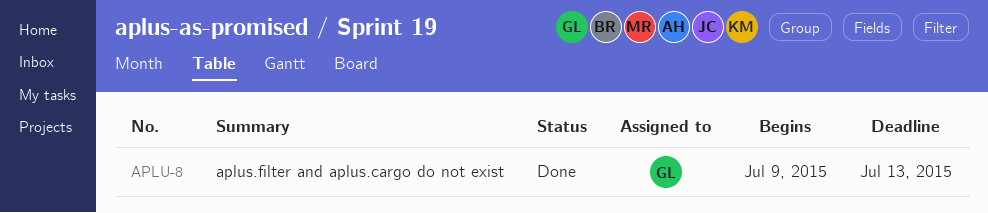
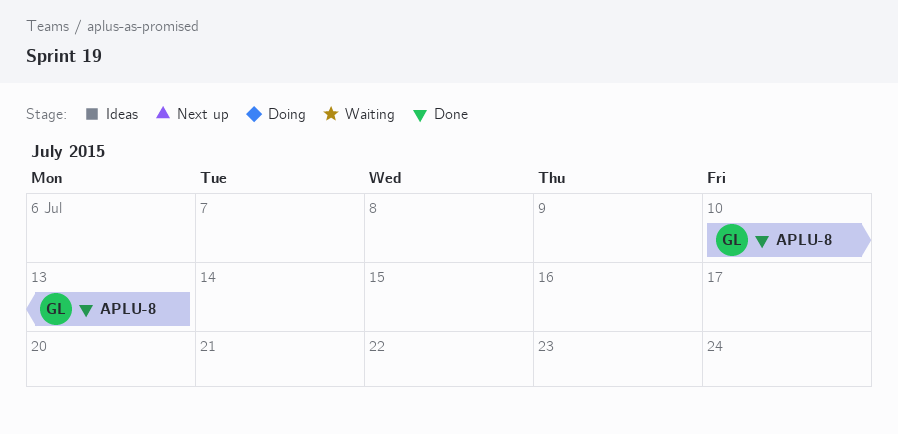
APLU-8, start: Jul 9 -> Jul 10

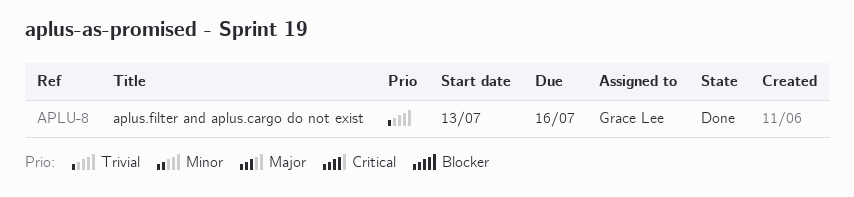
APLU-8, start: Jul 10 -> Jul 13
APLU-8, due: Jul 13 -> Jul 16

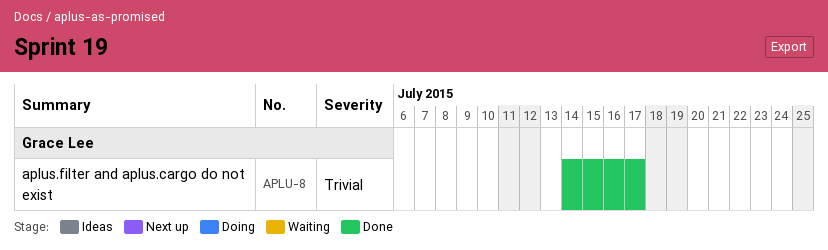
APLU-8, start: Jul 13 -> Jul 14
APLU-8, due: Jul 16 -> Jul 17

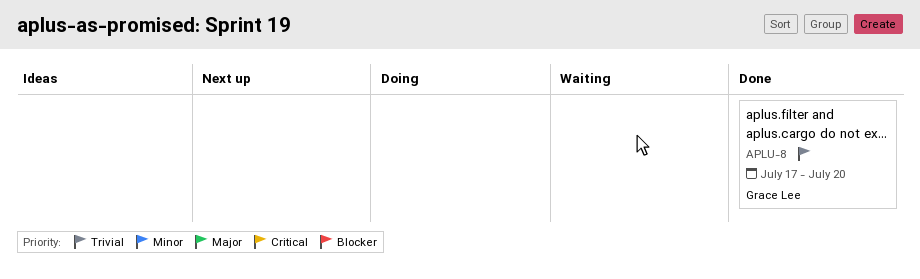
APLU-8, start: Jul 14 -> Jul 17
APLU-8, due: Jul 17 -> Jul 20

